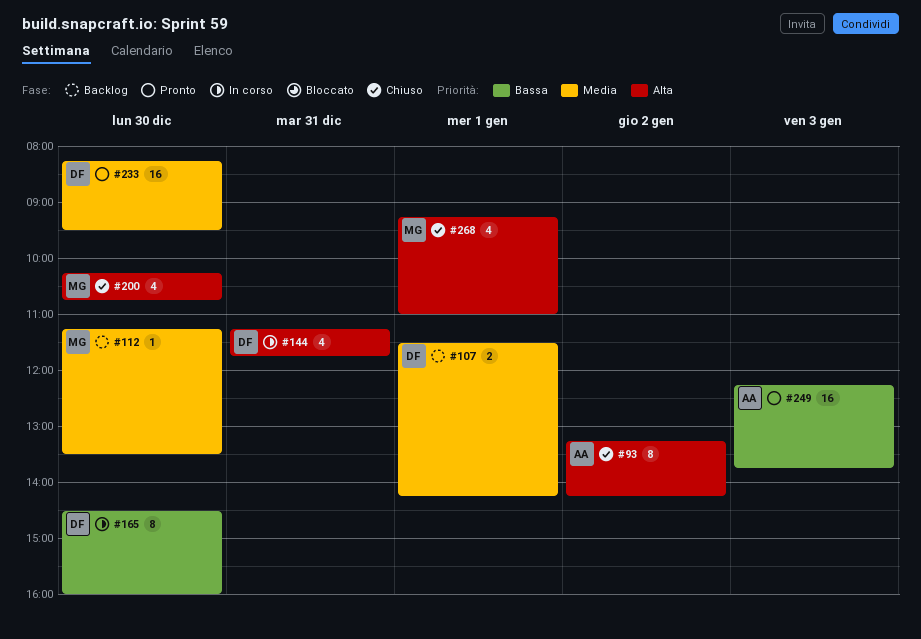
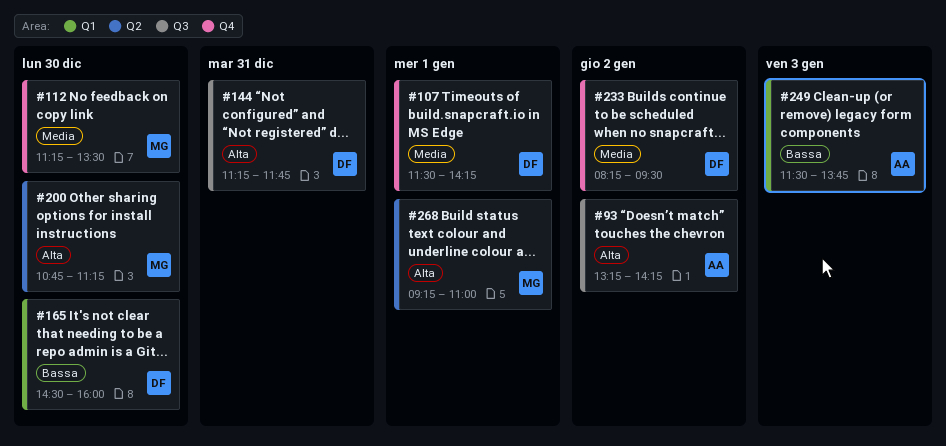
#200, begins: 10:15 -> 10:45
#200, ends: 10:45 -> 11:15
#233, day: Dec 30 -> Jan 2
#249, begins: 12:15 -> 11:30

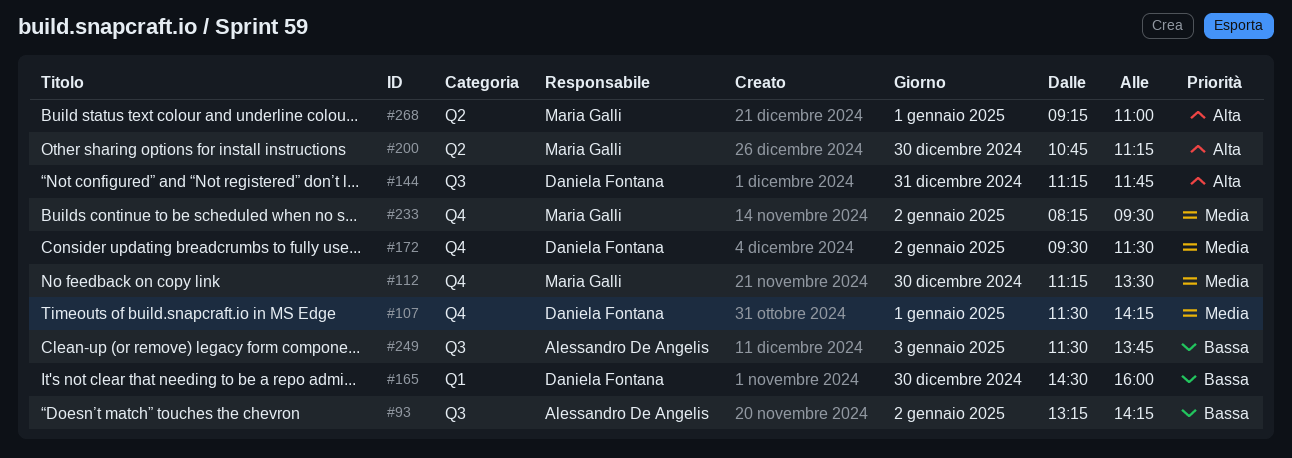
#93, priority: Alta -> Bassa
#172: none -> present
#233, owner: Daniela Fontana -> Maria Galli
#249, label: Q1 -> Q3

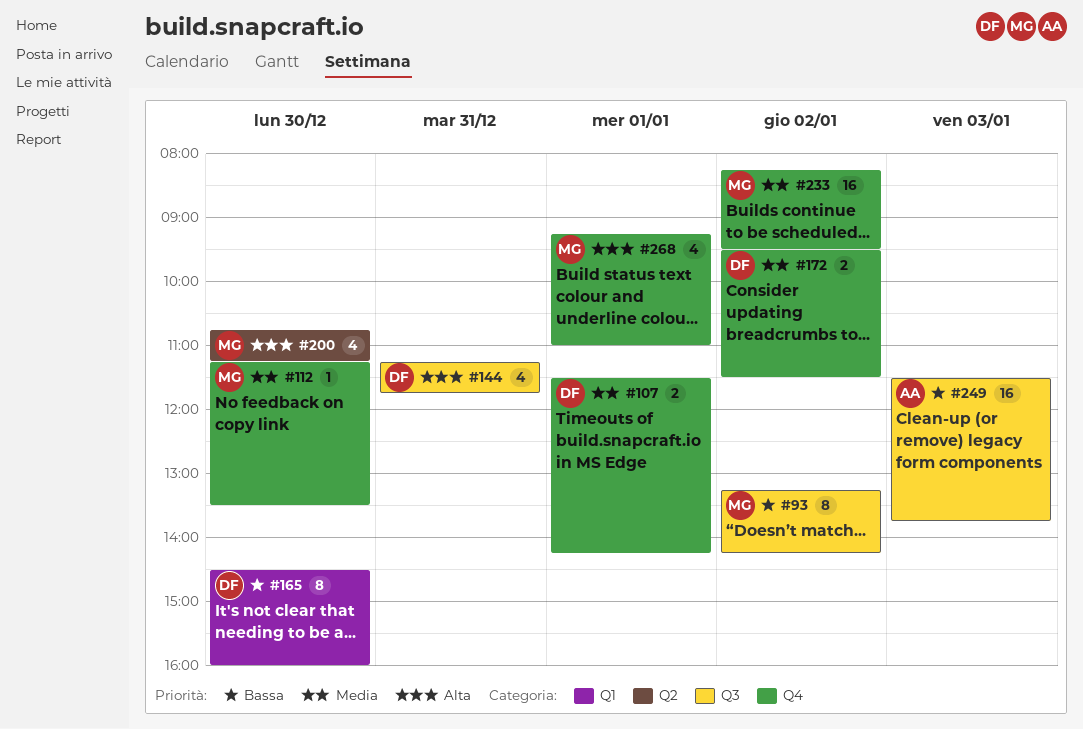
#93, owner: Alessandro De Angelis -> Maria Galli
#268, label: Q2 -> Q4

